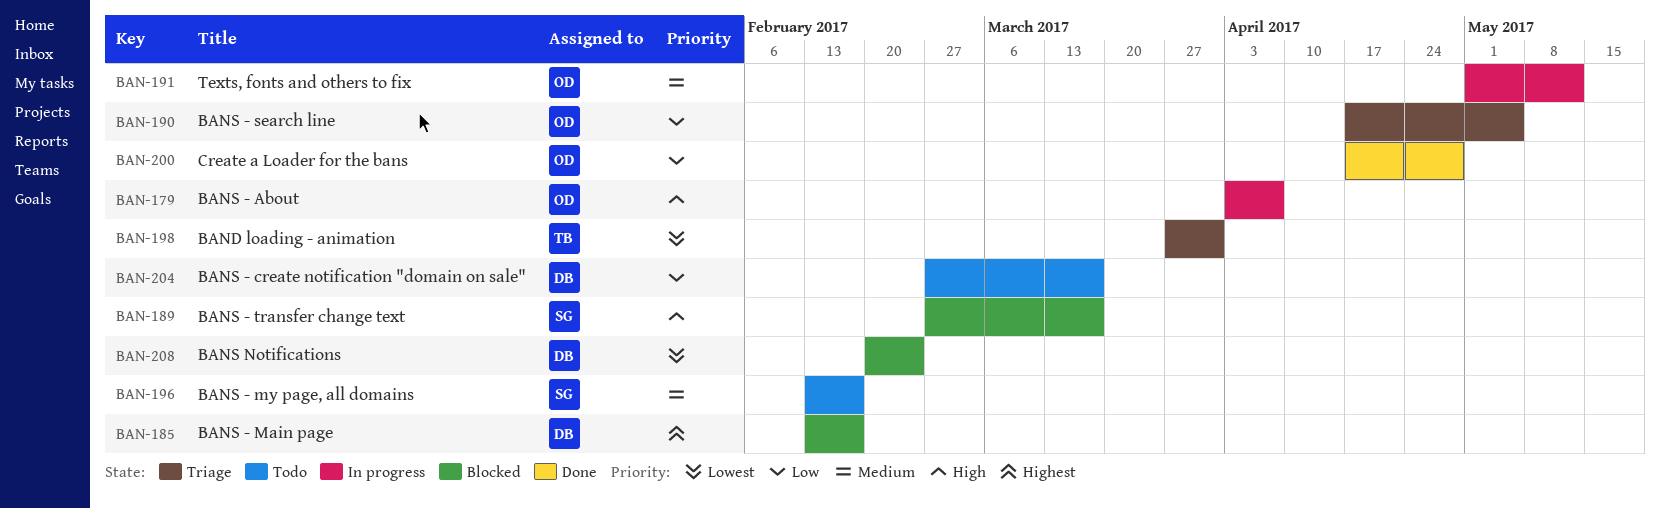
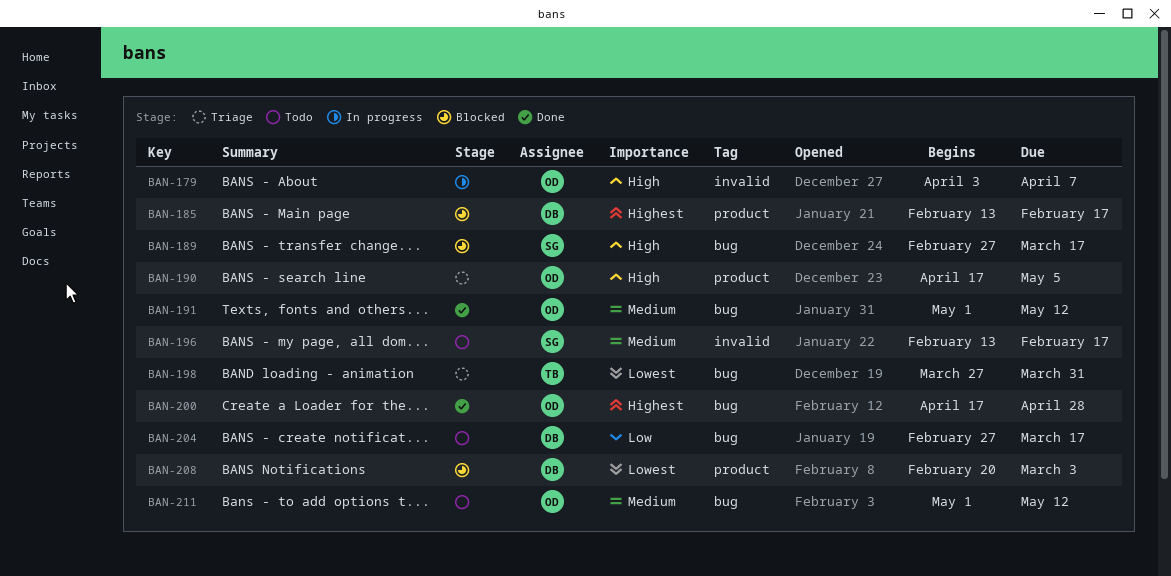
BAN-190, priority: Low -> High
BAN-191, status: In progress -> Done
BAN-200, priority: Low -> Highest
BAN-208, due: Feb 24 -> Mar 3
BAN-211: none -> present

